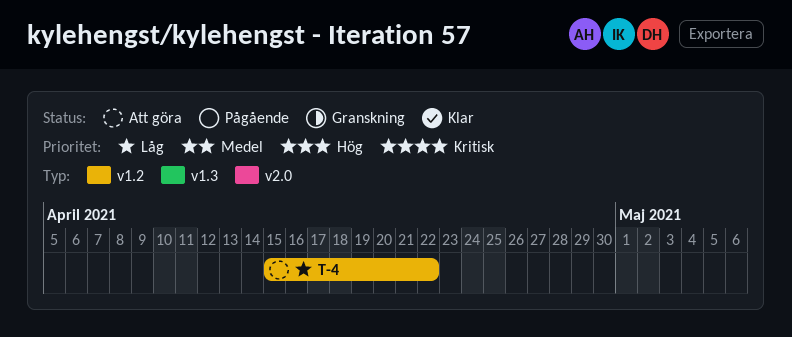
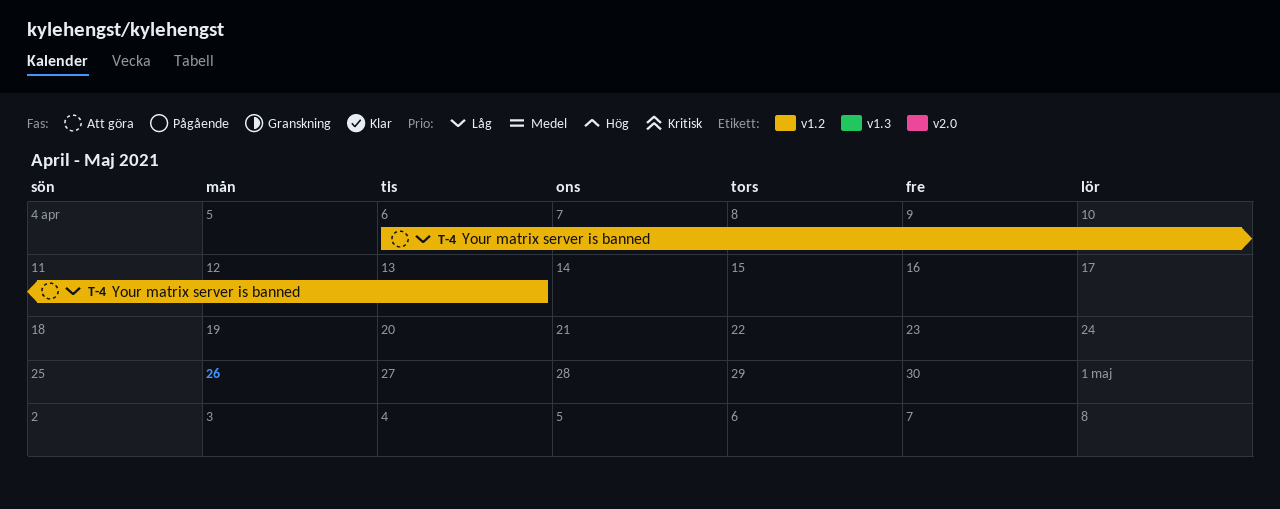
T-4, start: Apr 15 -> Apr 6
T-4, due: Apr 22 -> Apr 13

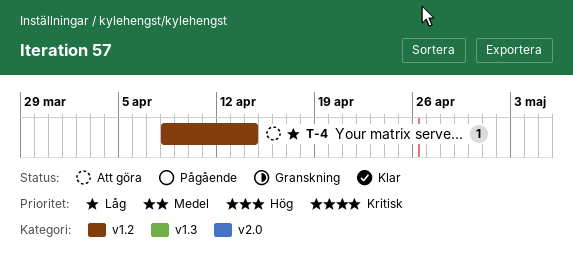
T-4, start: Apr 6 -> Apr 8
T-4, due: Apr 13 -> Apr 14

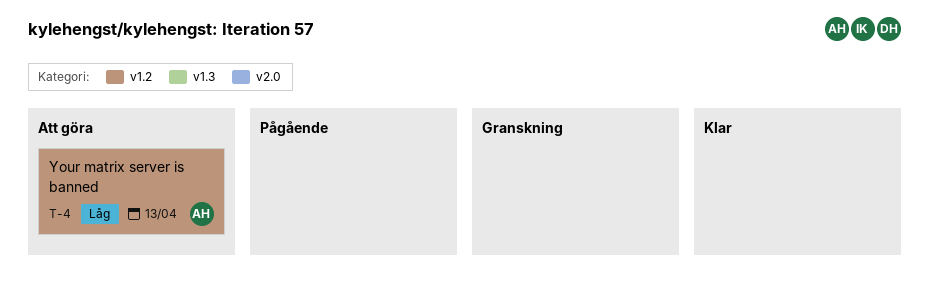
T-4, due: Apr 14 -> Apr 13

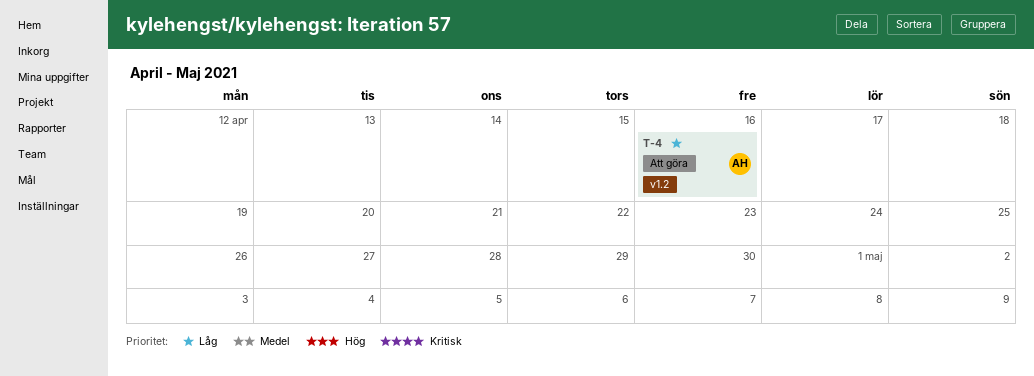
T-4, due: Apr 13 -> Apr 16

